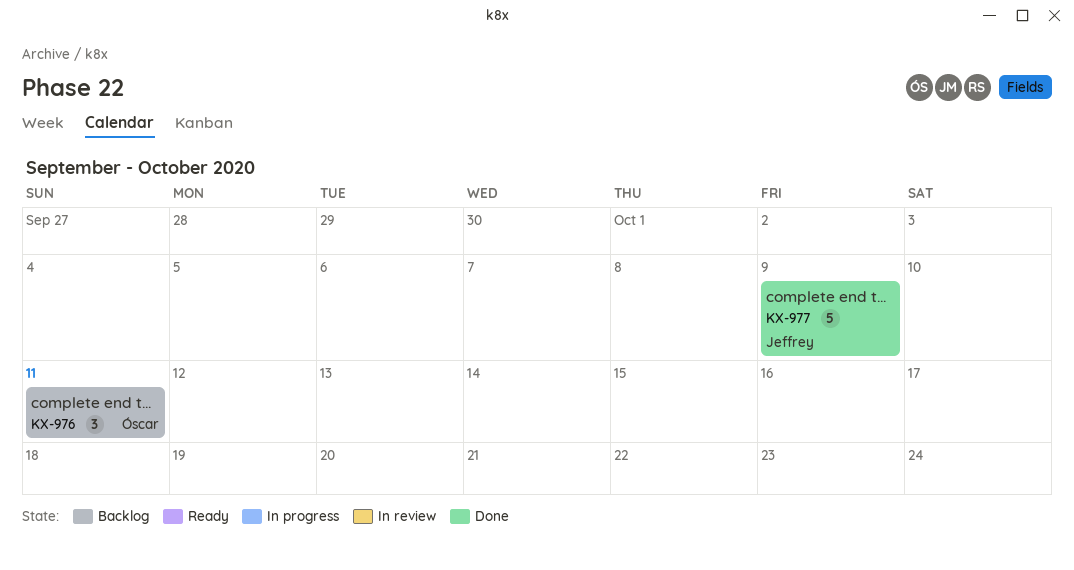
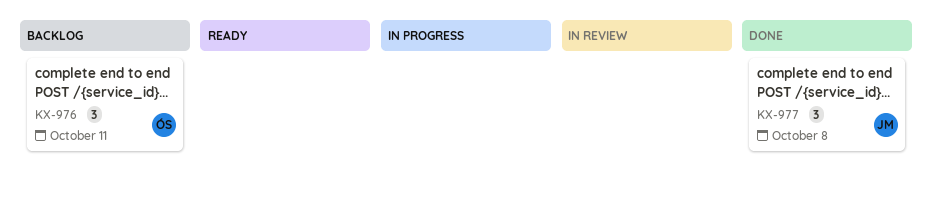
KX-977, estimate: 5 -> 3
KX-977, due: Oct 9 -> Oct 8

